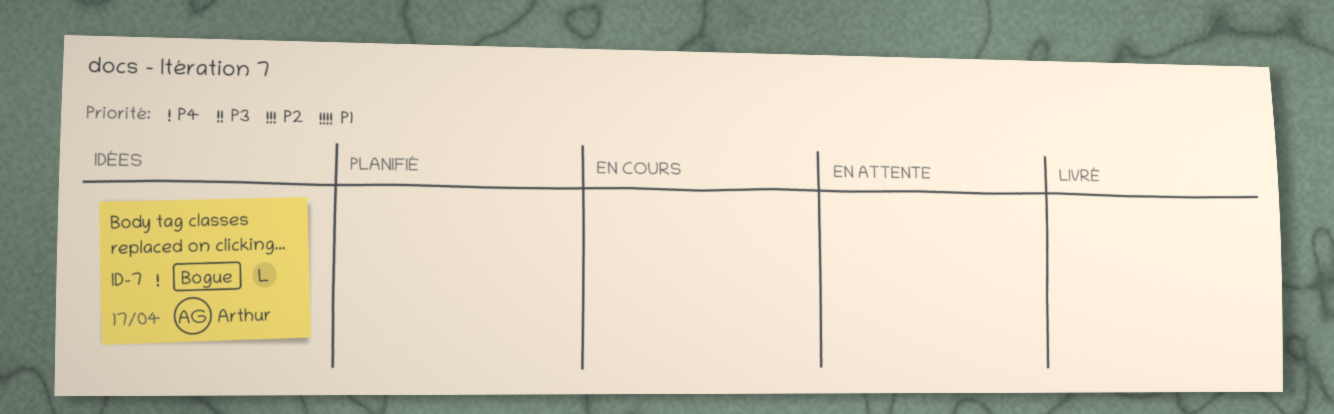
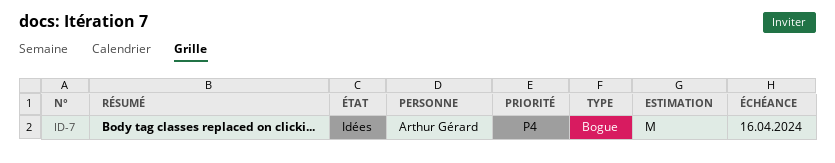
ID-7, estimate: L -> M
ID-7, due: Apr 17 -> Apr 16

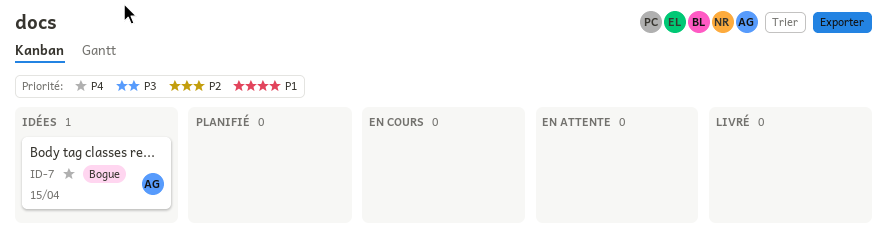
ID-7, due: Apr 16 -> Apr 15

